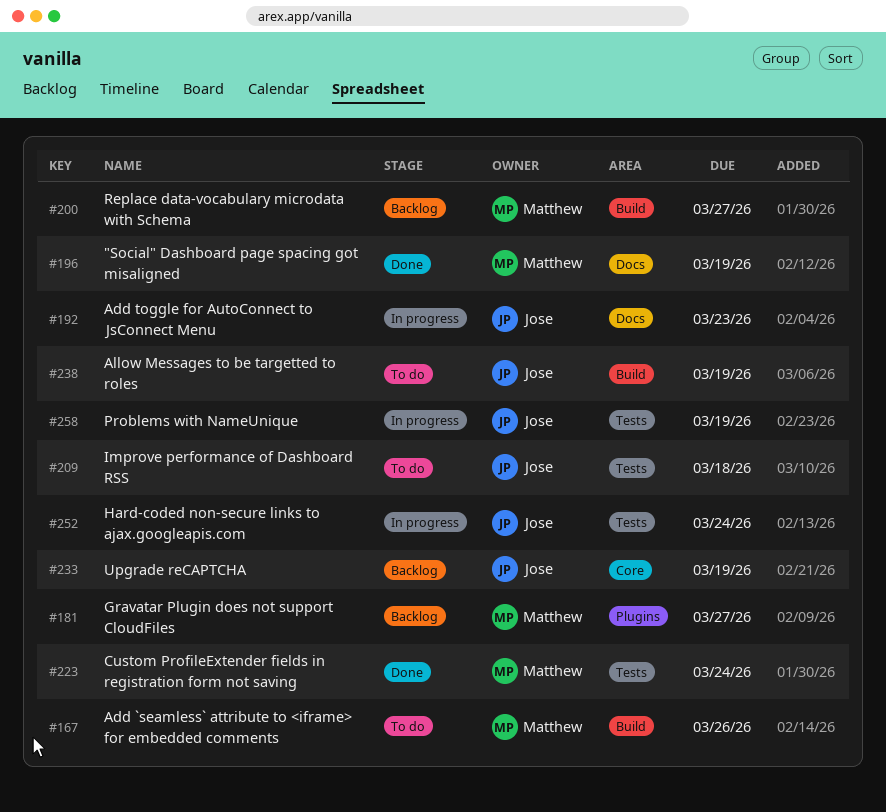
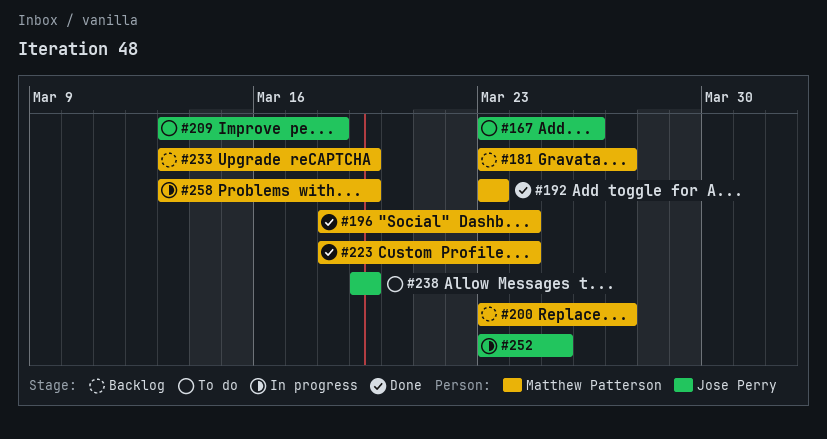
#167, owner: Matthew Patterson -> Jose Perry
#192, status: In progress -> Done
#192, owner: Jose Perry -> Matthew Patterson
#196, due: Mar 19 -> Mar 24
#233, owner: Jose Perry -> Matthew Patterson
#252, due: Mar 24 -> Mar 25
#258, owner: Jose Perry -> Matthew Patterson

